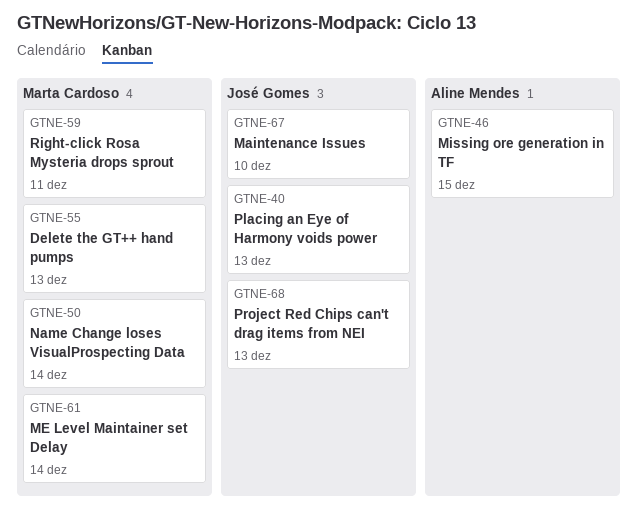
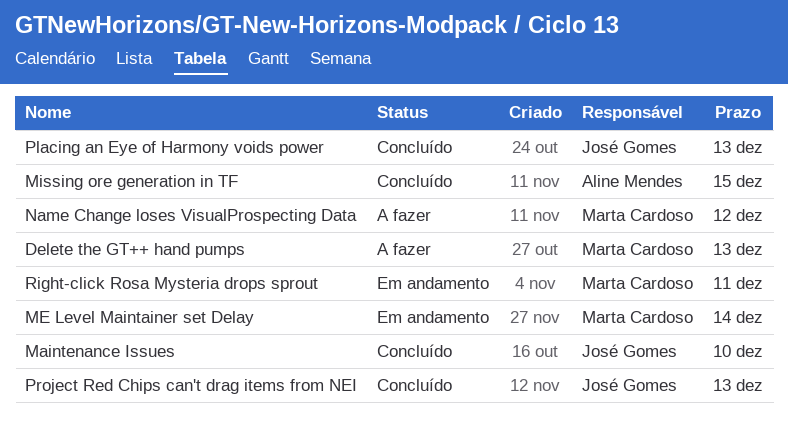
Name Change loses VisualProspecting Data, due: Dec 14 -> Dec 12

